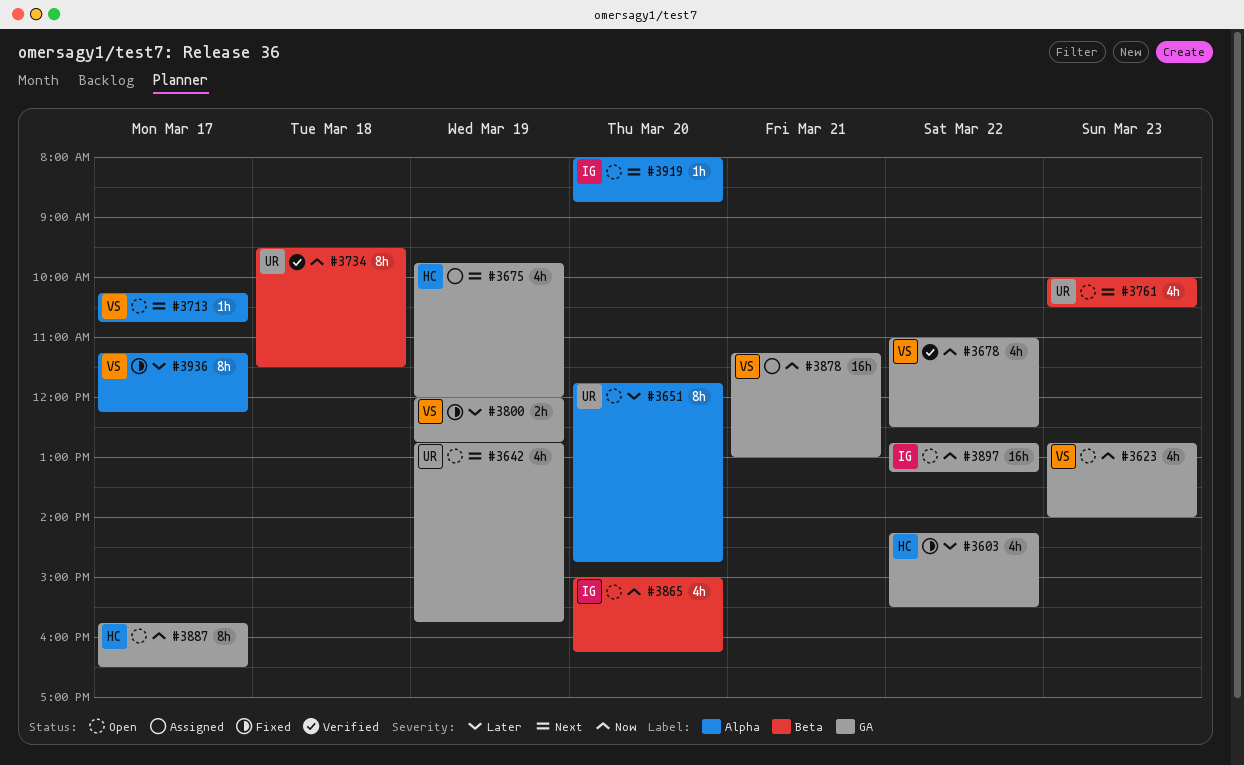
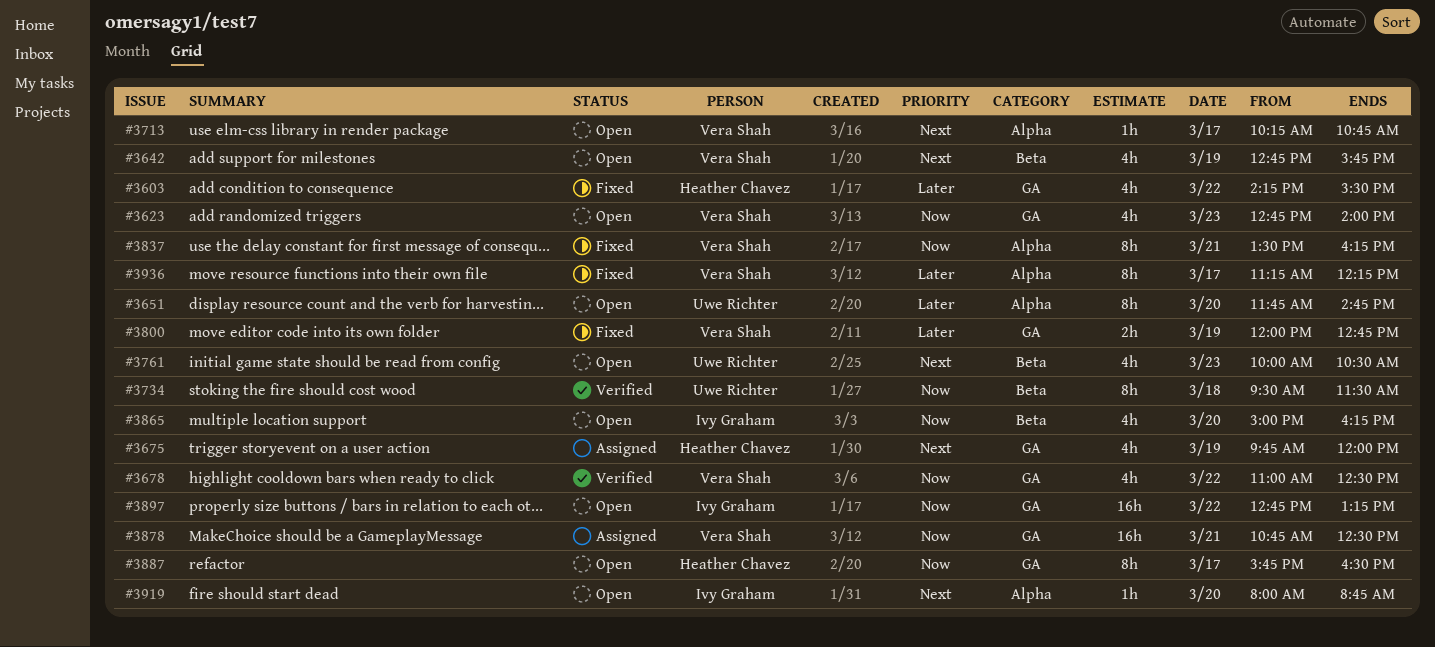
#3642, owner: Uwe Richter -> Vera Shah
#3642, label: GA -> Beta
#3837: none -> present
#3878, begins: 11:15 -> 10:45
#3878, ends: 13:00 -> 12:30

